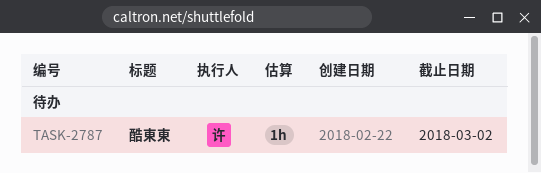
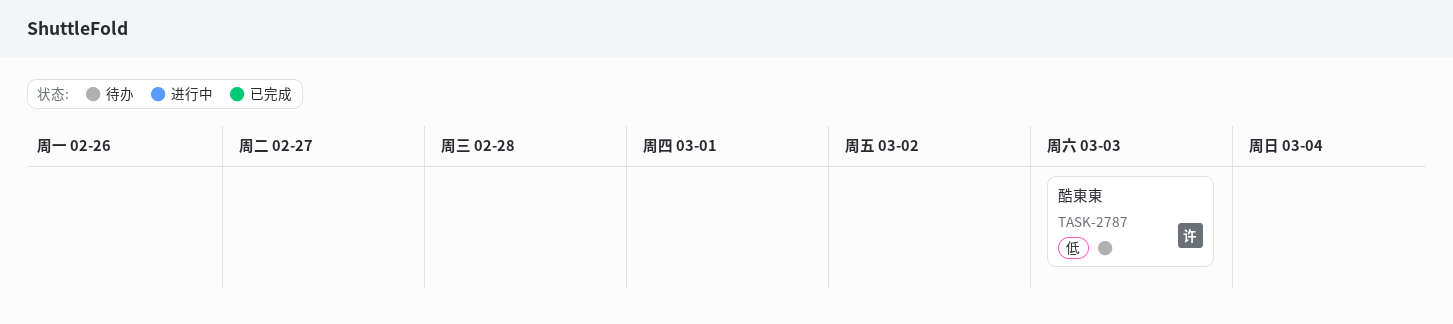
TASK-2787, due: Mar 2 -> Mar 3

